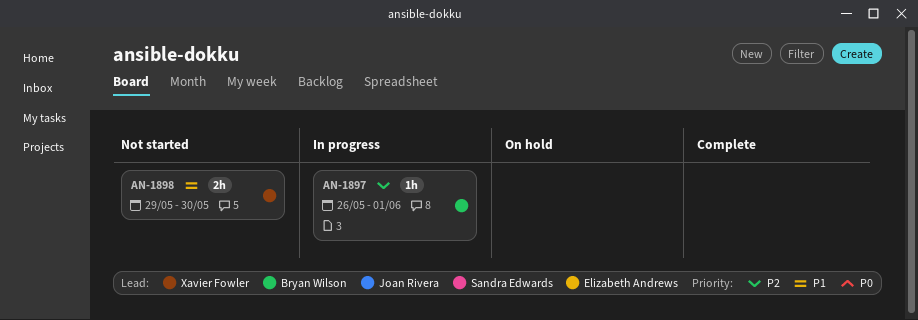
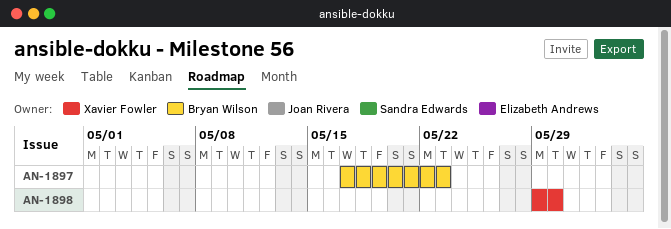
AN-1897, start: May 26 -> May 17
AN-1897, due: Jun 1 -> May 23

